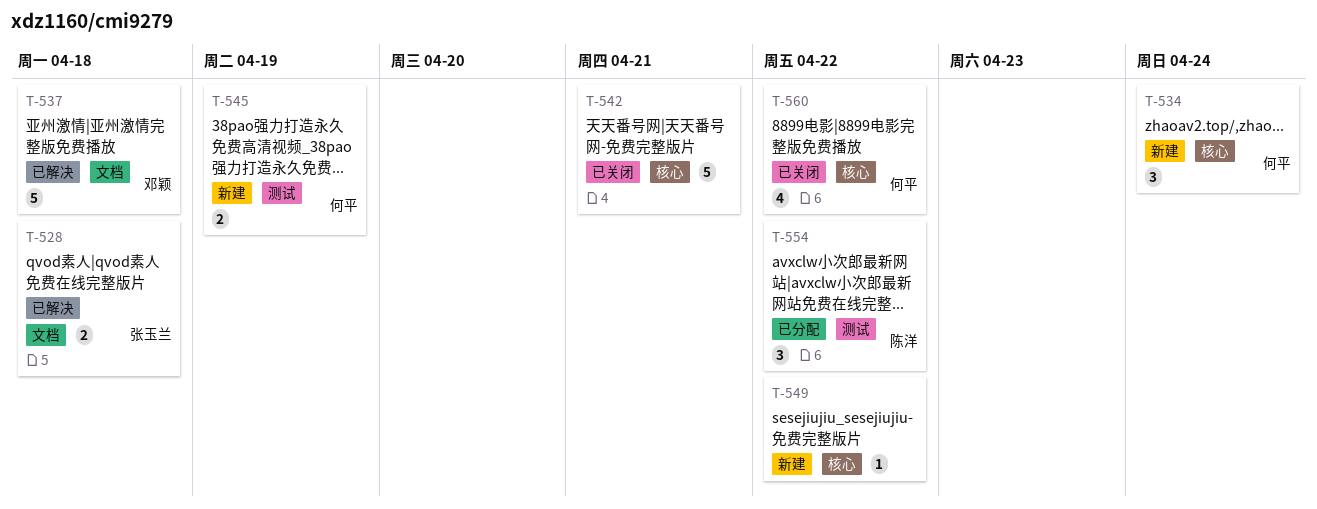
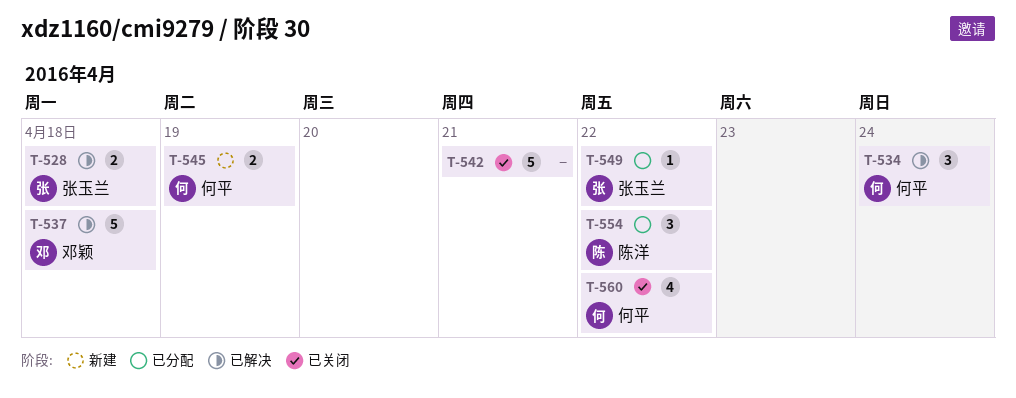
T-534, status: 新建 -> 已解决
T-549, status: 新建 -> 已分配
T-549, owner: none -> 张玉兰

